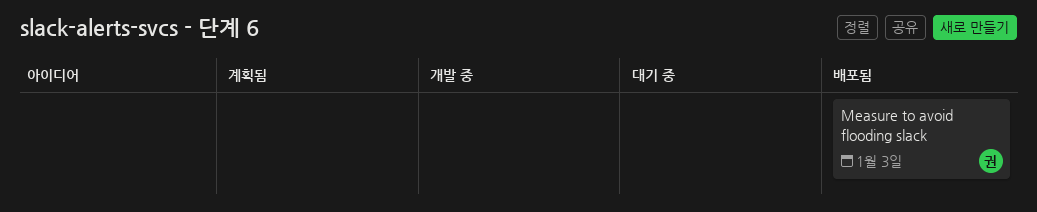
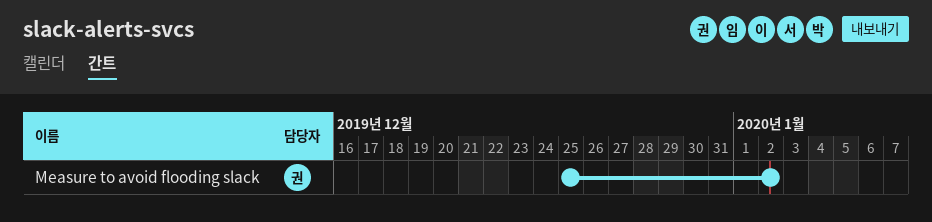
Measure to avoid flooding slack, due: Jan 3 -> Jan 2

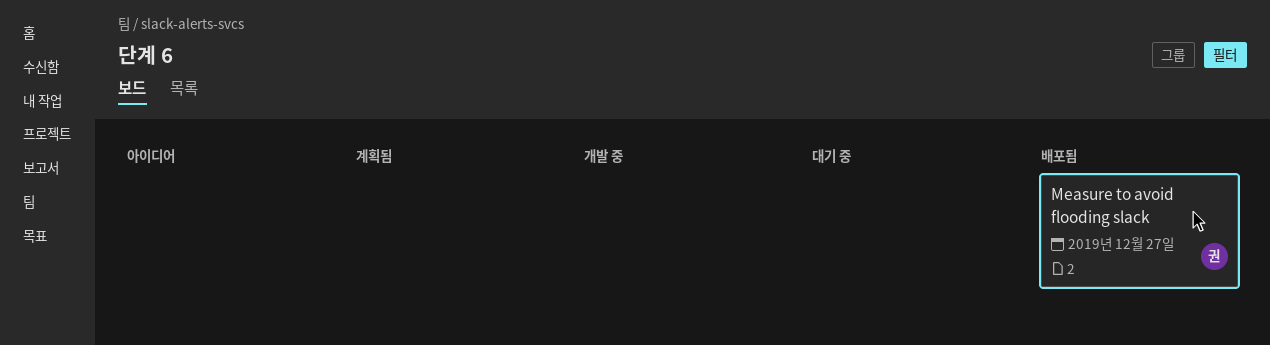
Measure to avoid flooding slack, due: Jan 2 -> Dec 27

